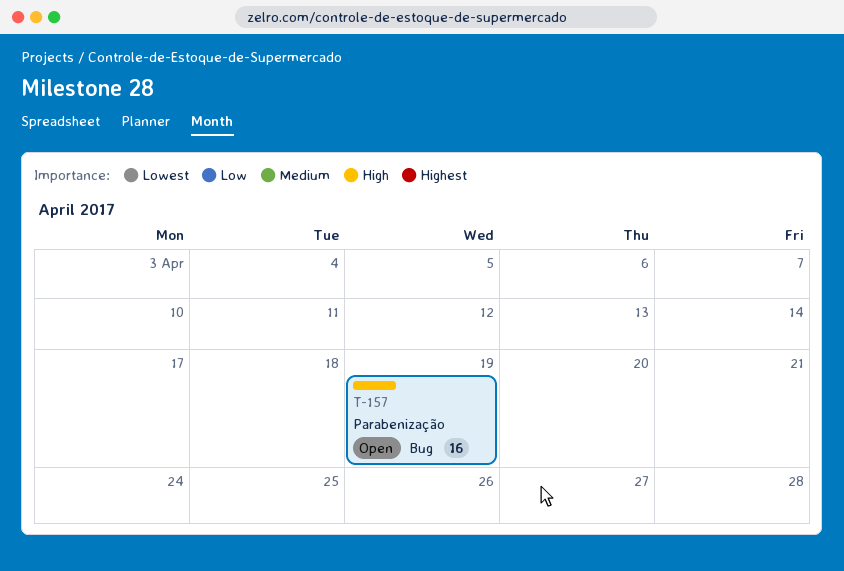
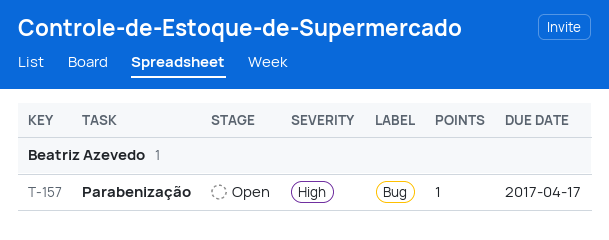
T-157, estimate: 16 -> 1
T-157, due: Apr 19 -> Apr 17

